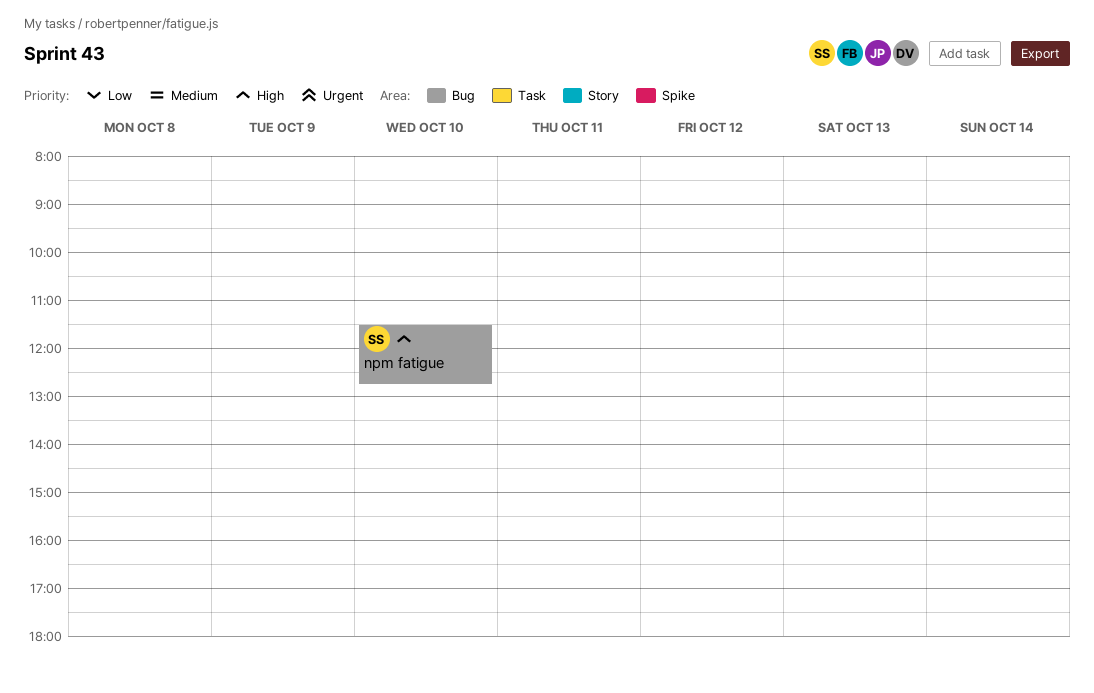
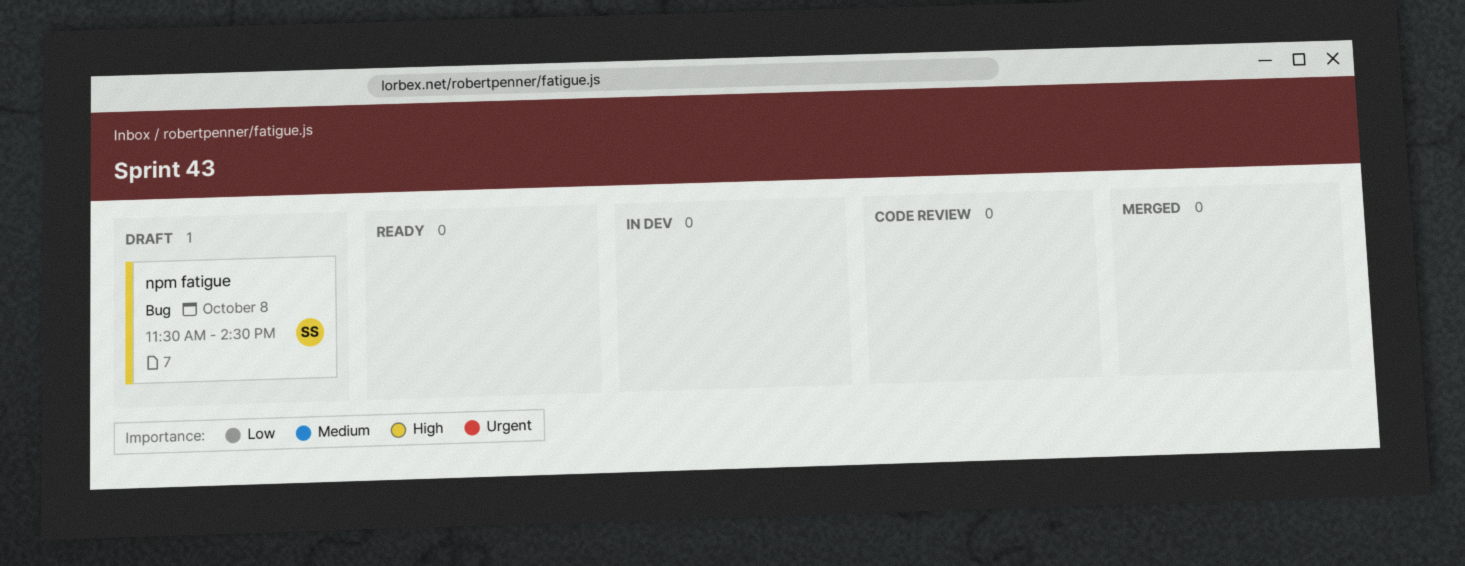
npm fatigue, day: Oct 10 -> Oct 8
npm fatigue, ends: 12:45 -> 14:30

